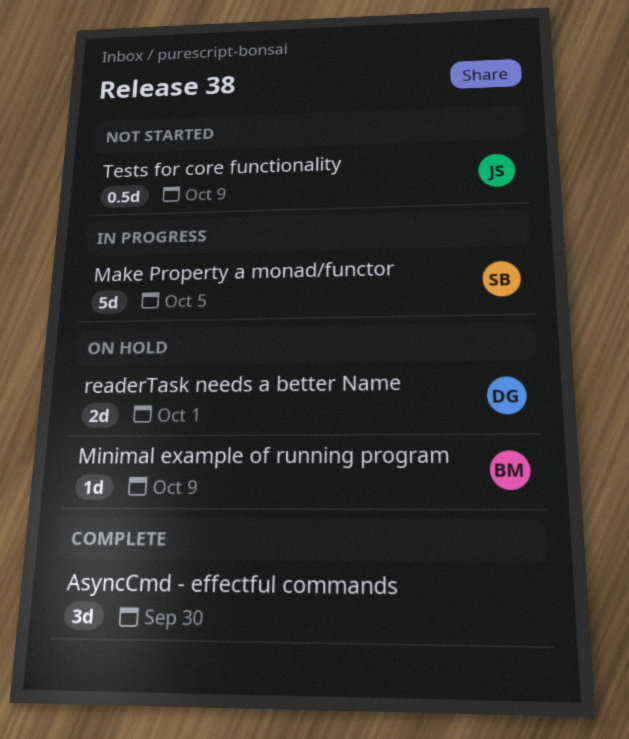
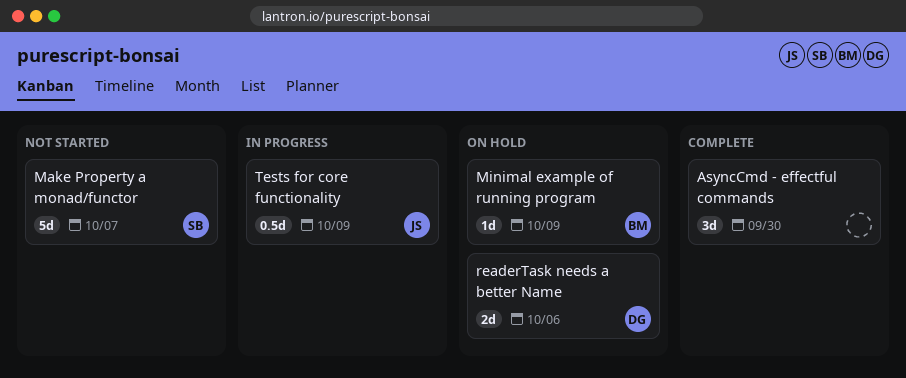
Make Property a monad/functor, status: In progress -> Not started
Make Property a monad/functor, due: Oct 5 -> Oct 7
readerTask needs a better Name, due: Oct 1 -> Oct 6
Tests for core functionality, status: Not started -> In progress

